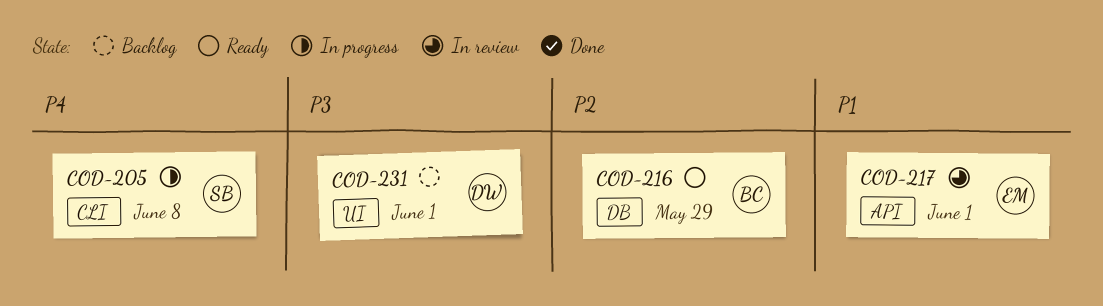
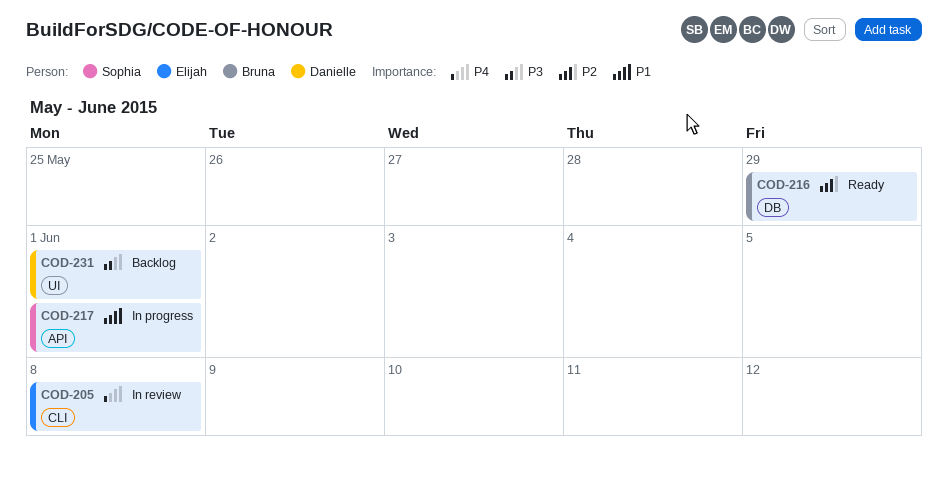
COD-205, status: In progress -> In review
COD-205, owner: Sophia -> Elijah
COD-217, status: In review -> In progress
COD-217, owner: Elijah -> Sophia

